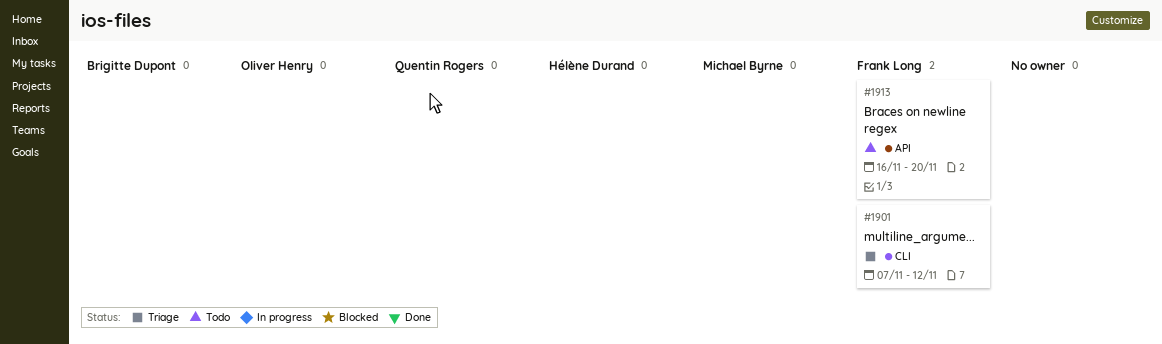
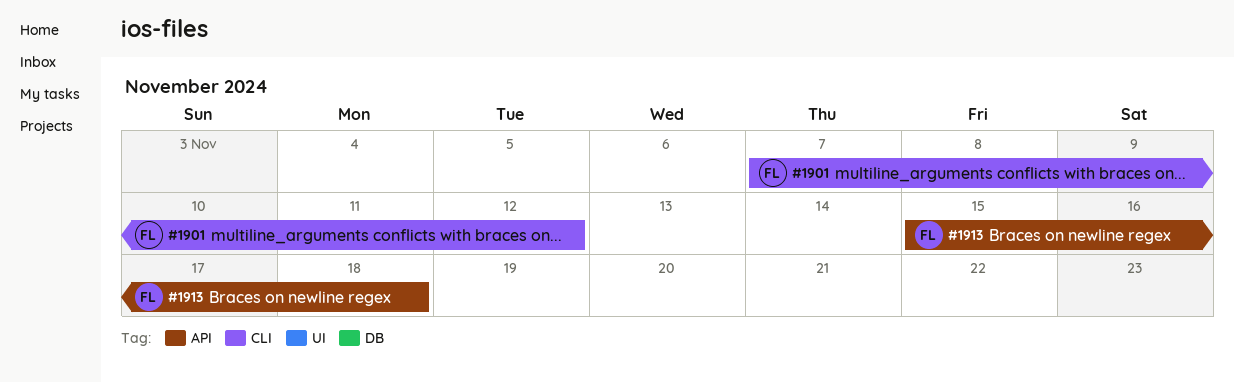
#1913, start: Nov 16 -> Nov 15
#1913, due: Nov 20 -> Nov 18

